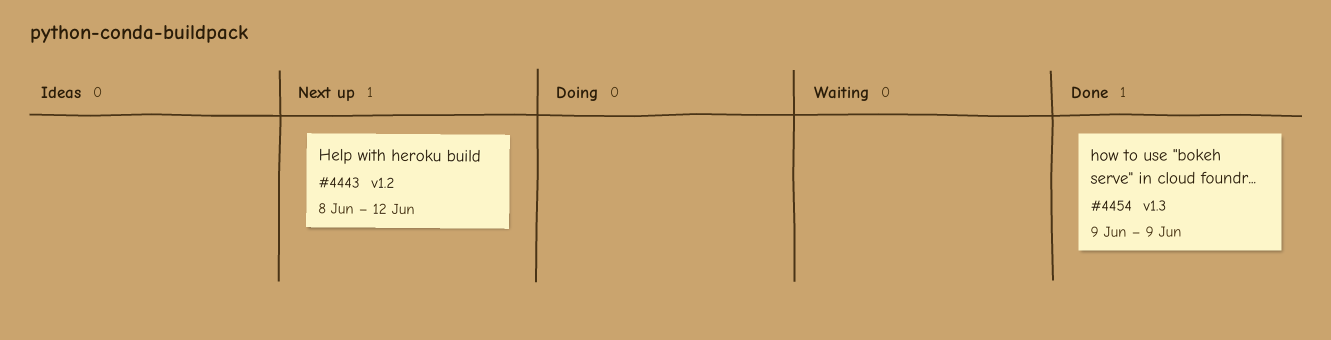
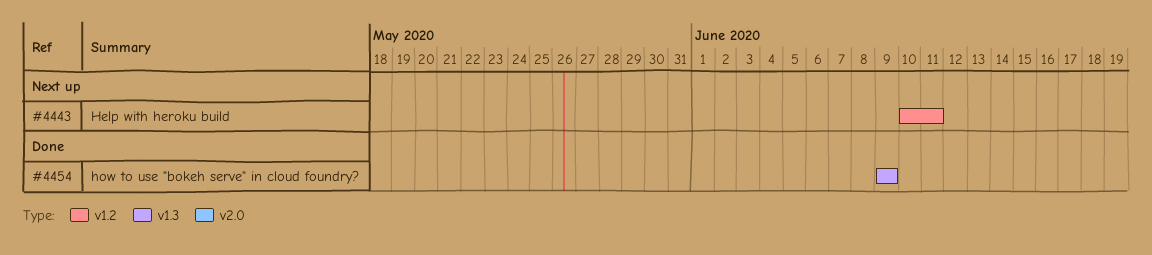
#4443, start: Jun 8 -> Jun 10
#4443, due: Jun 12 -> Jun 11

